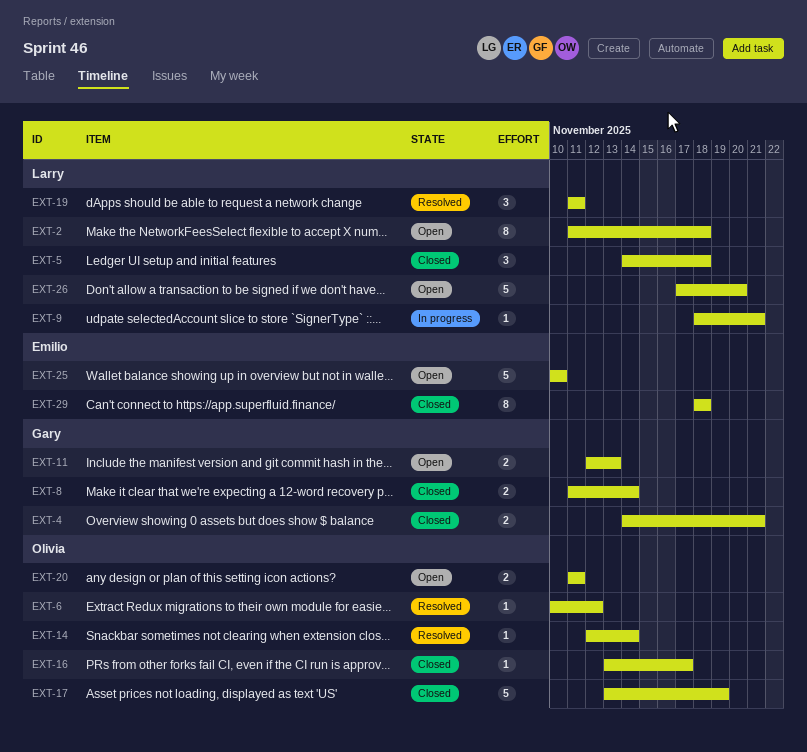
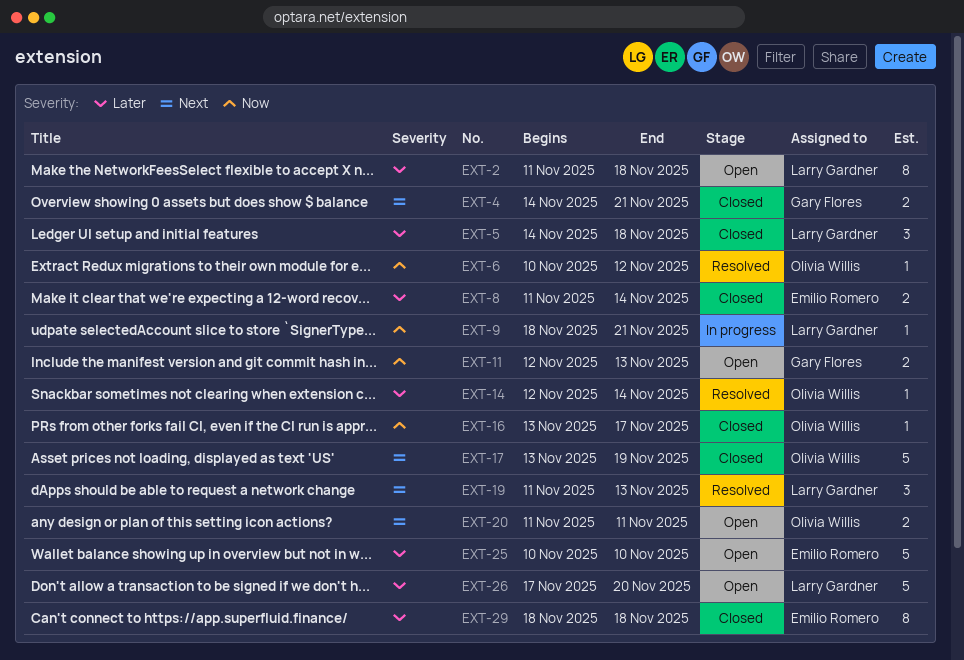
EXT-8, owner: Gary Flores -> Emilio Romero
EXT-19, due: Nov 11 -> Nov 13

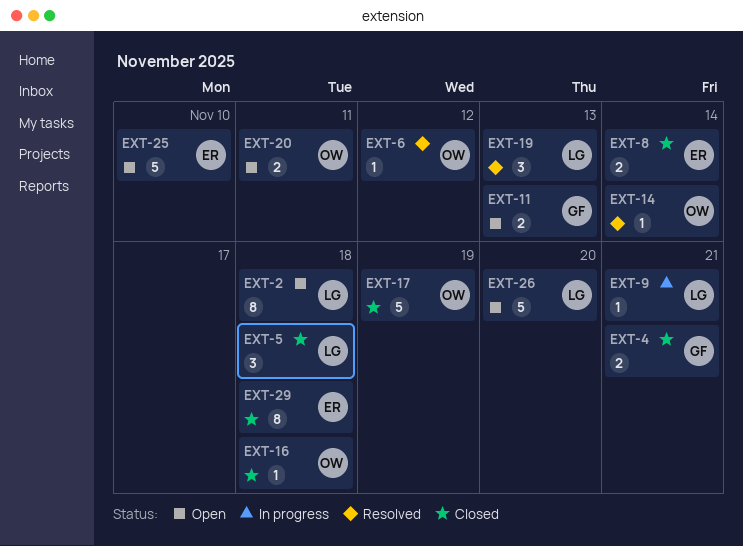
EXT-16, due: Nov 17 -> Nov 18

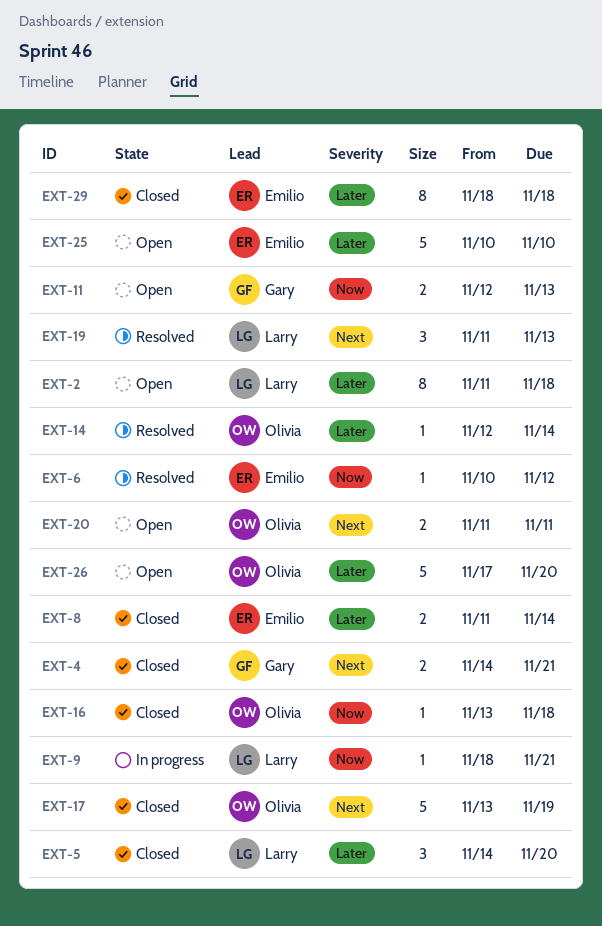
EXT-5, due: Nov 18 -> Nov 20
EXT-6, owner: Olivia -> Emilio
EXT-26, owner: Larry -> Olivia

